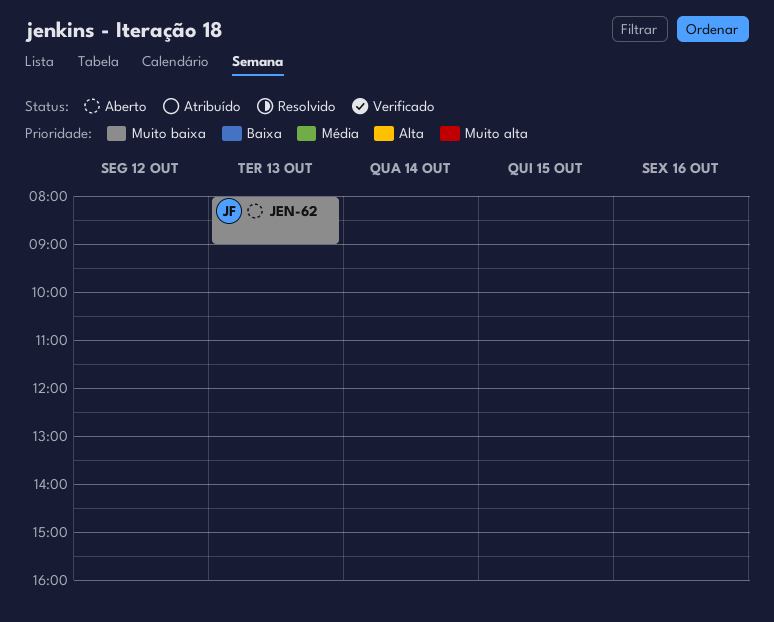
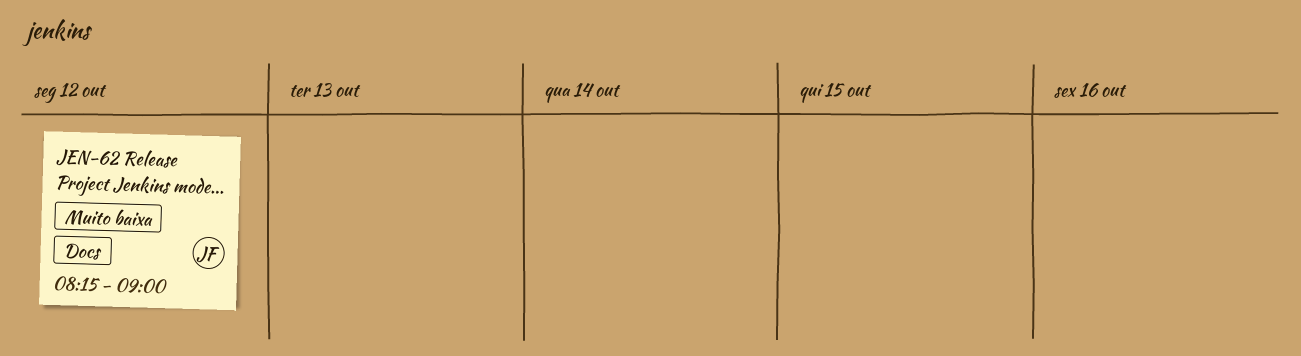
JEN-62, day: Oct 13 -> Oct 12
JEN-62, begins: 08:00 -> 08:15

